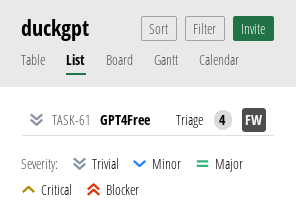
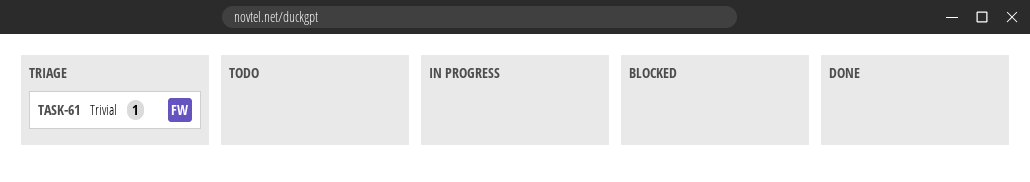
TASK-61, estimate: 4 -> 1

